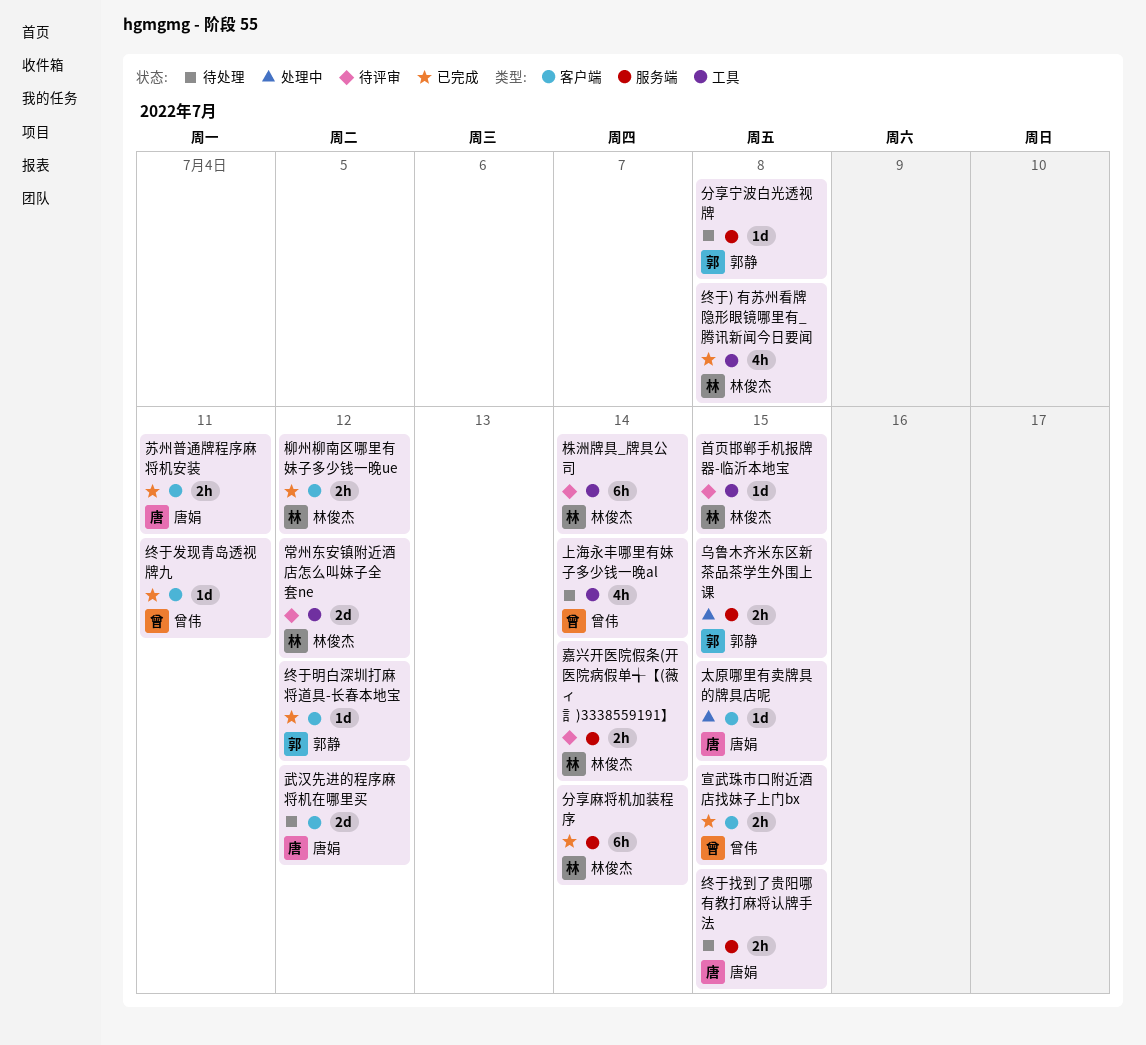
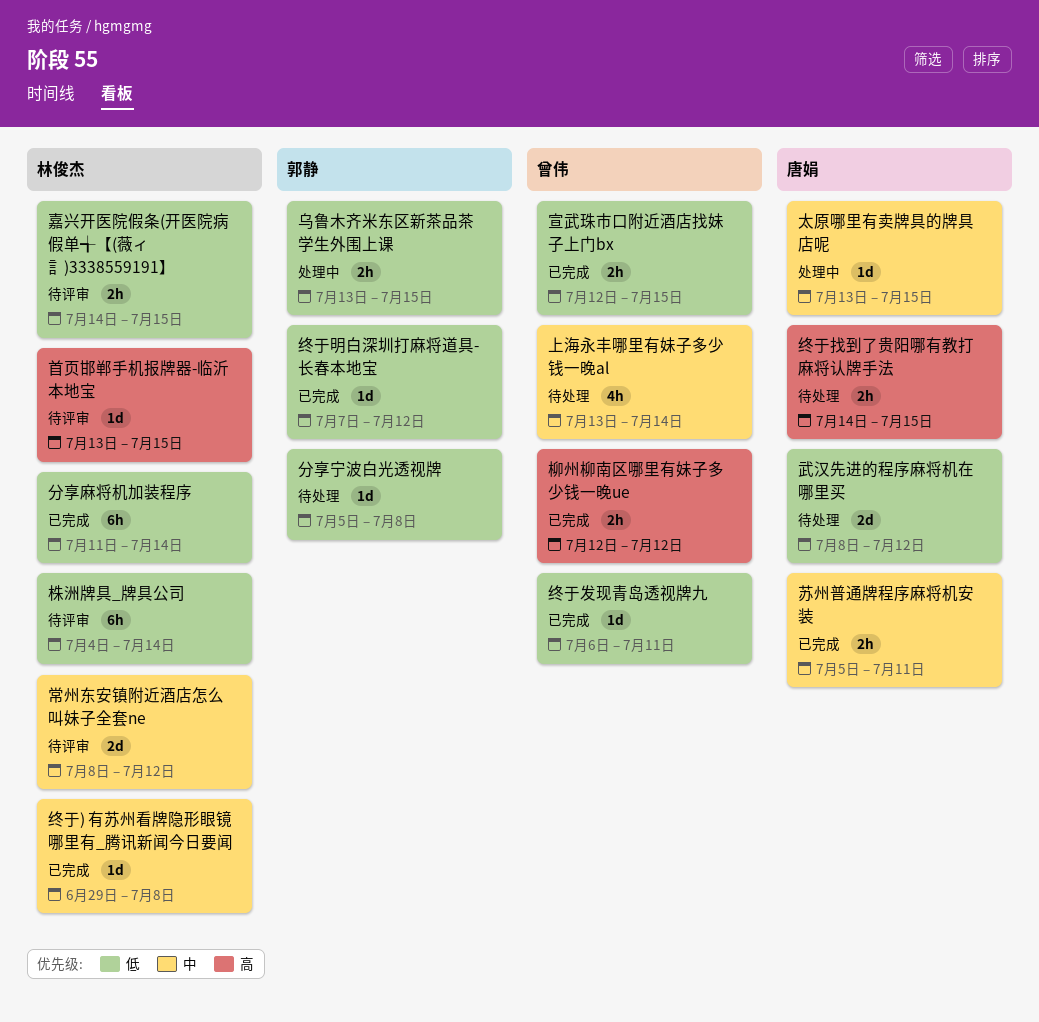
嘉兴开医院假条(开医院病假单╅【(薇ィ訁)3338559191】, due: Jul 14 -> Jul 15
柳州柳南区哪里有妹子多少钱一晚ue, owner: 林俊杰 -> 曾伟
终于) 有苏州看牌隐形眼镜哪里有_腾讯新闻今日要闻, estimate: 4h -> 1d

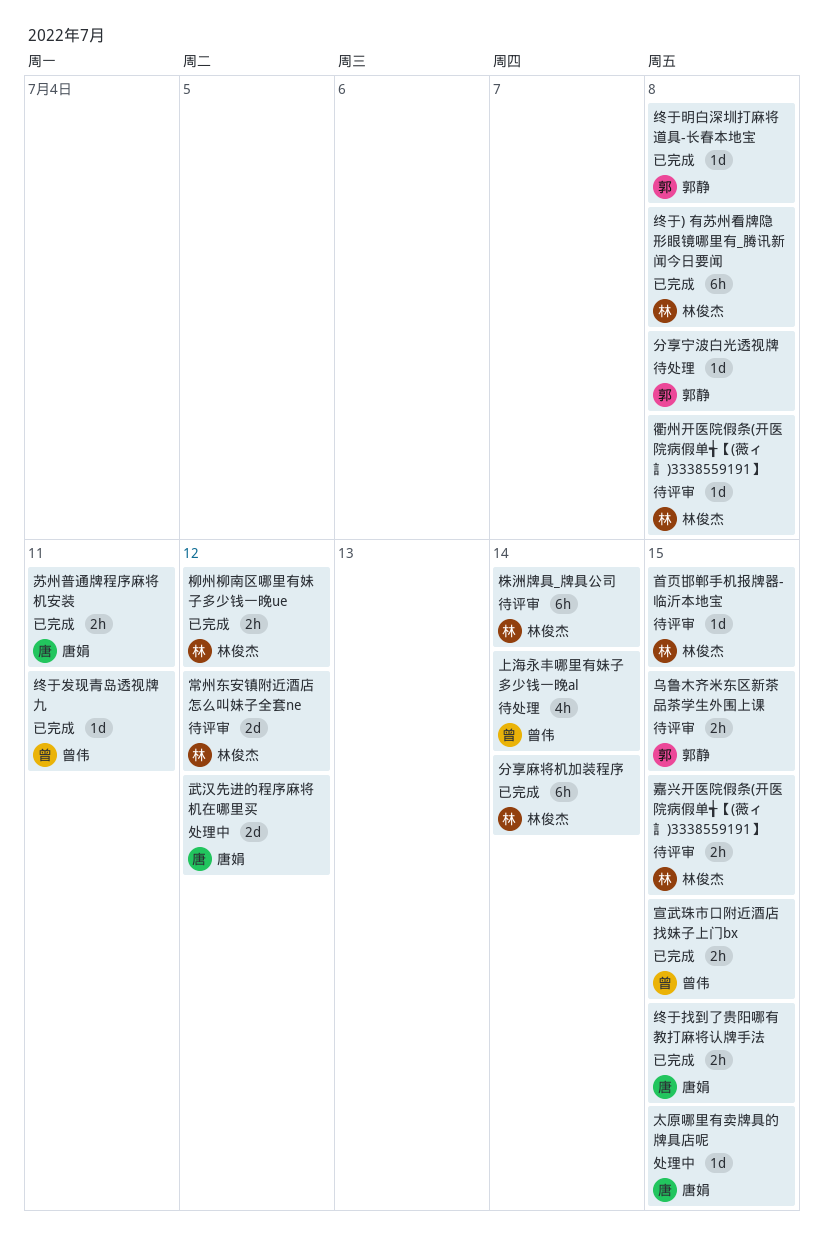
乌鲁木齐米东区新茶品茶学生外围上课, status: 处理中 -> 待评审
柳州柳南区哪里有妹子多少钱一晚ue, owner: 曾伟 -> 林俊杰
武汉先进的程序麻将机在哪里买, status: 待处理 -> 处理中
终于) 有苏州看牌隐形眼镜哪里有_腾讯新闻今日要闻, estimate: 1d -> 6h
终于找到了贵阳哪有教打麻将认牌手法, status: 待处理 -> 已完成
终于明白深圳打麻将道具-长春本地宝, due: Jul 12 -> Jul 8
衢州开医院假条(开医院病假单╅【(薇ィ訁)3338559191】: none -> present

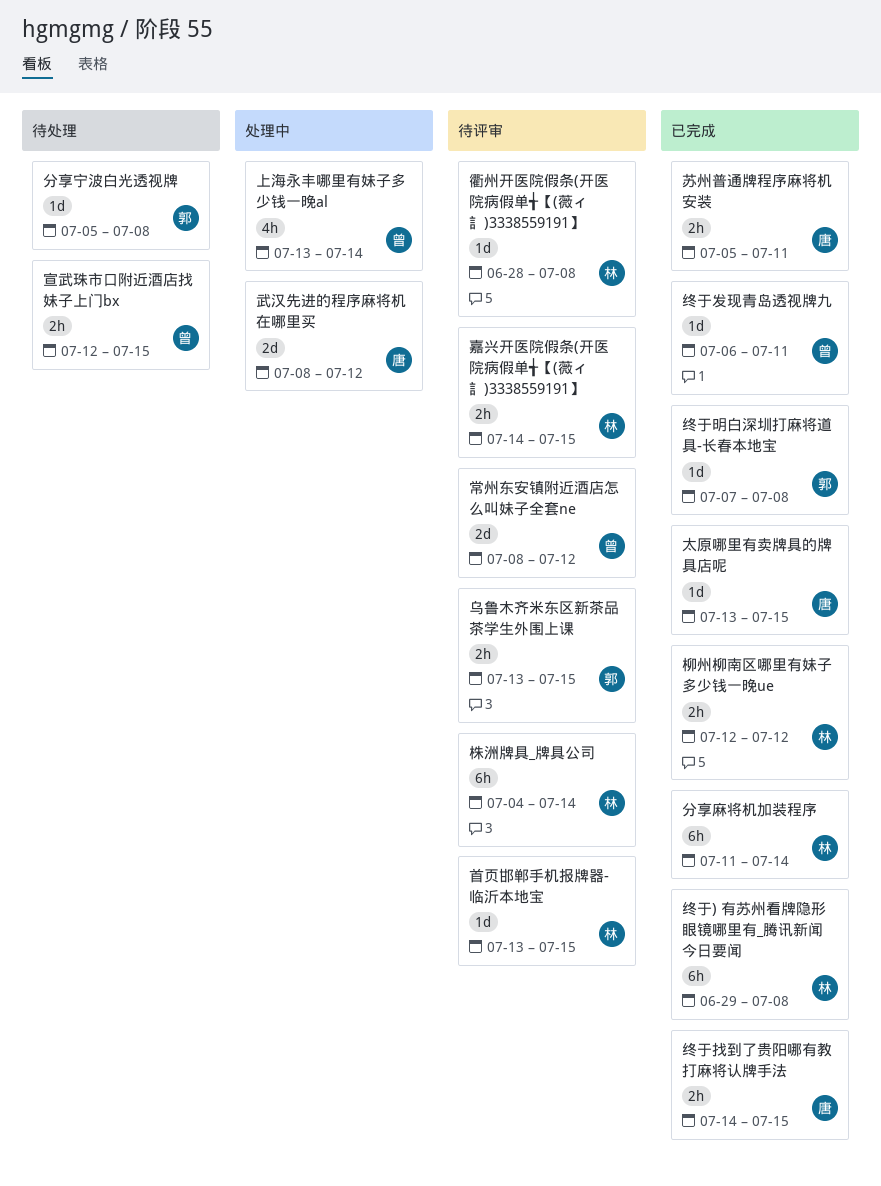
上海永丰哪里有妹子多少钱一晚al, status: 待处理 -> 处理中
太原哪里有卖牌具的牌具店呢, status: 处理中 -> 已完成
宣武珠市口附近酒店找妹子上门bx, status: 已完成 -> 待处理
常州东安镇附近酒店怎么叫妹子全套ne, owner: 林俊杰 -> 曾伟

